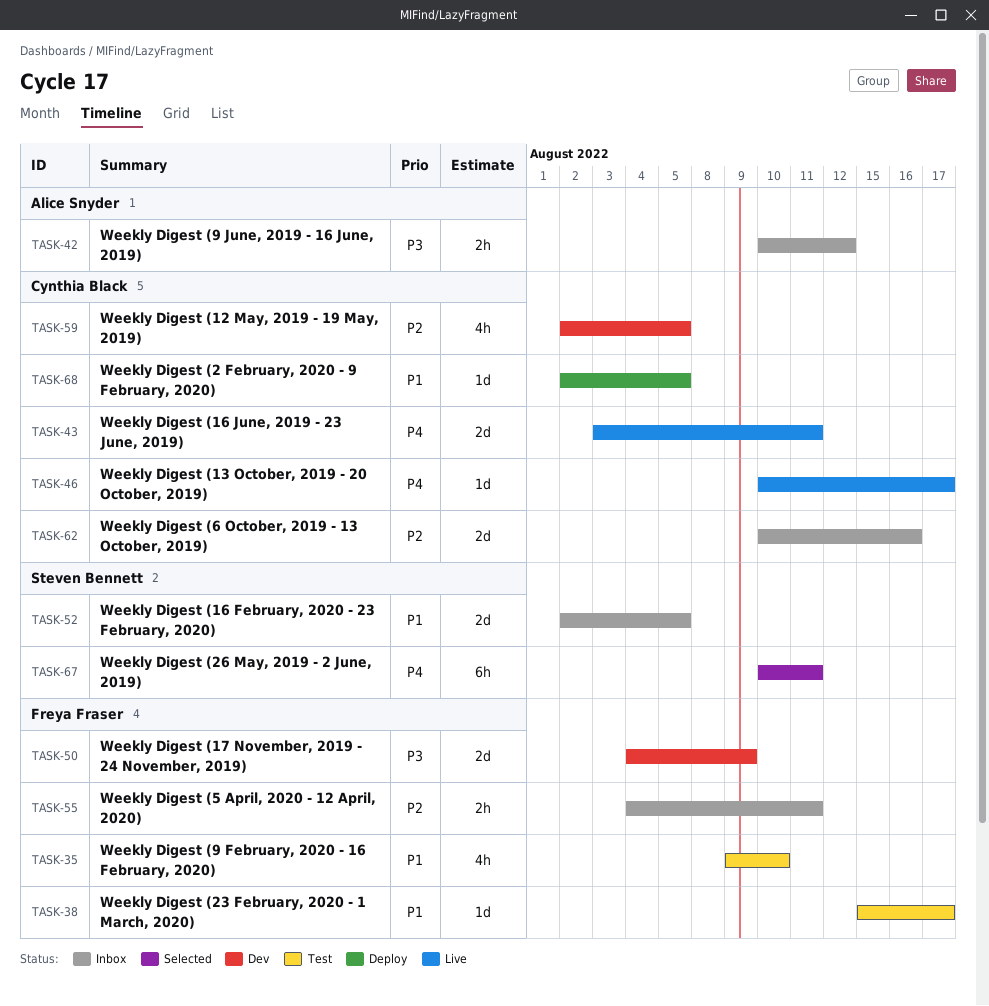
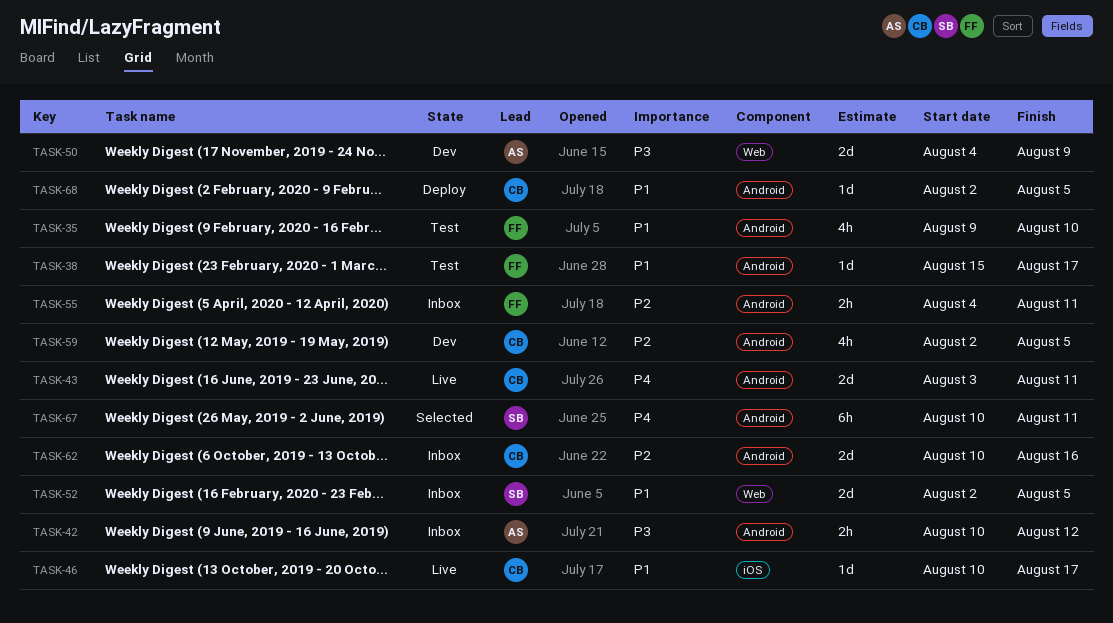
TASK-46, priority: P4 -> P1
TASK-50, owner: Freya Fraser -> Alice Snyder

